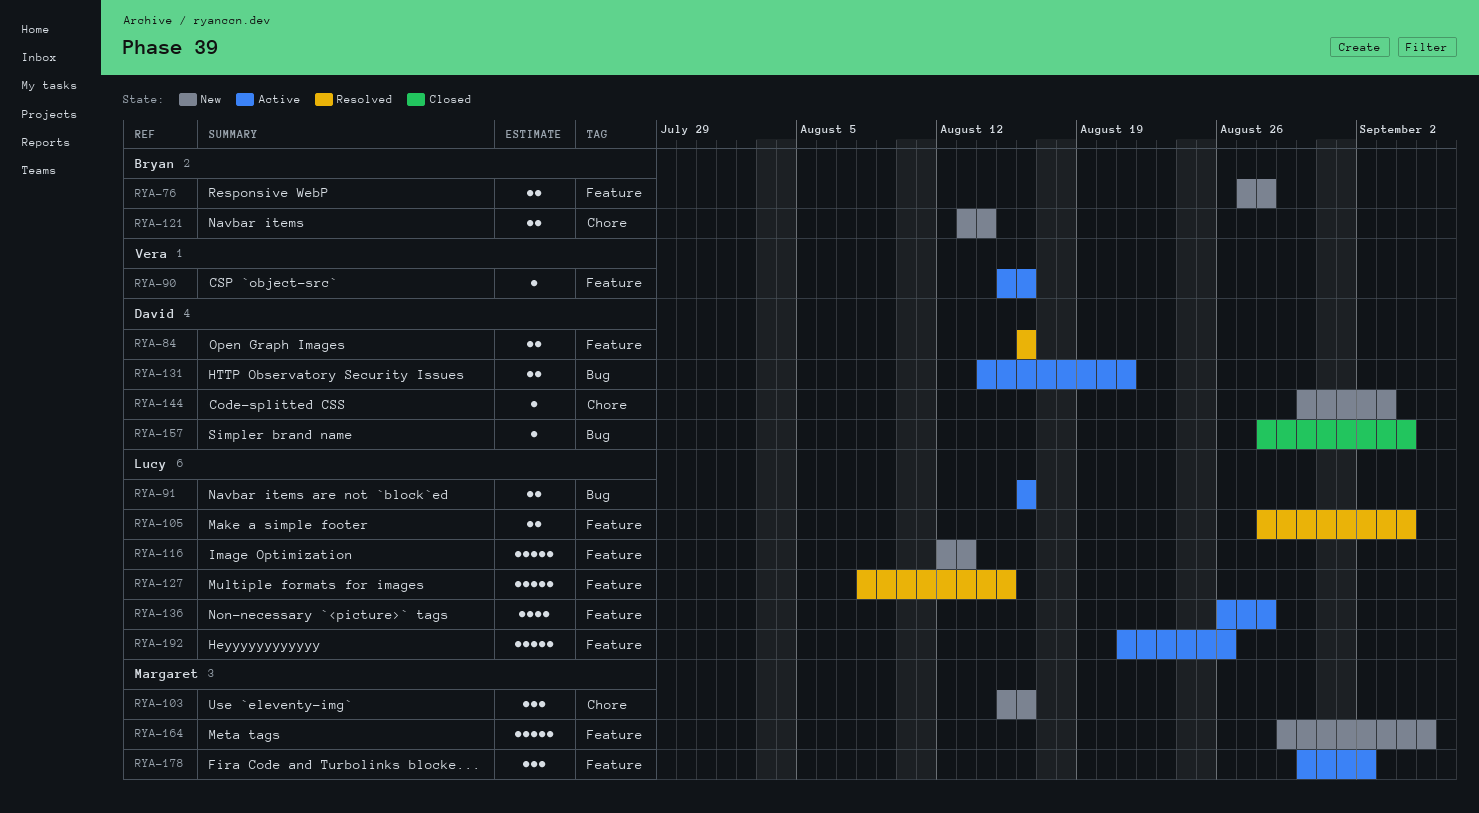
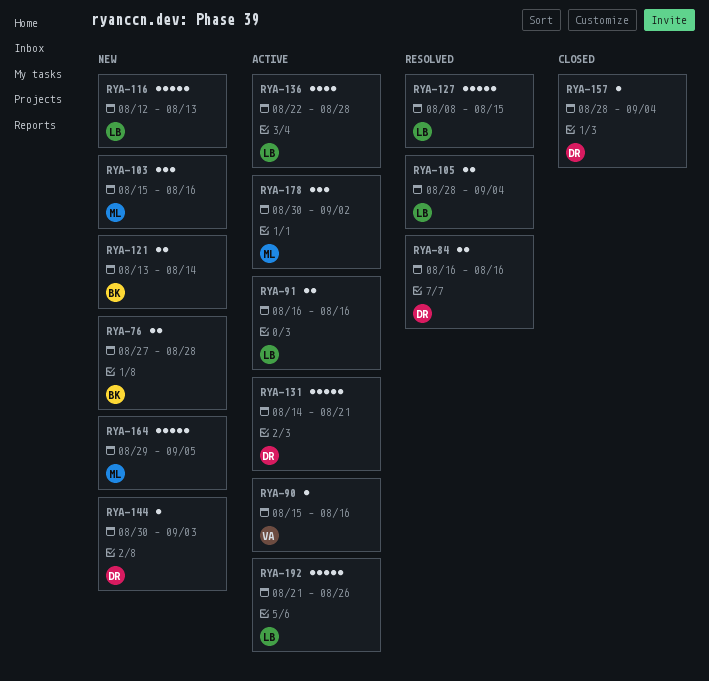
RYA-131, estimate: 2 -> 5
RYA-136, start: Aug 26 -> Aug 22

